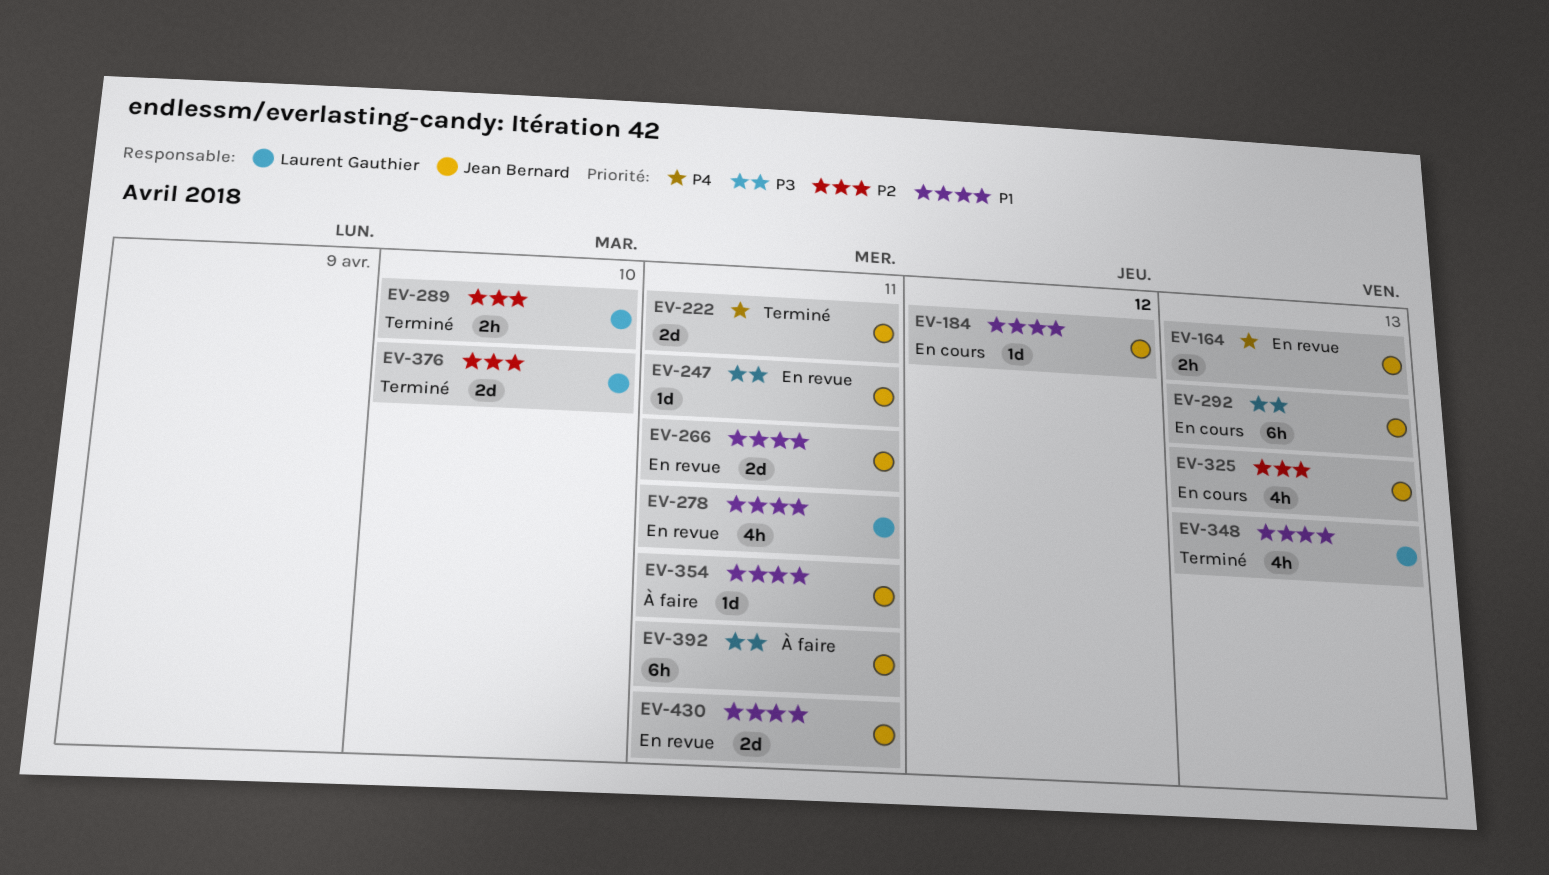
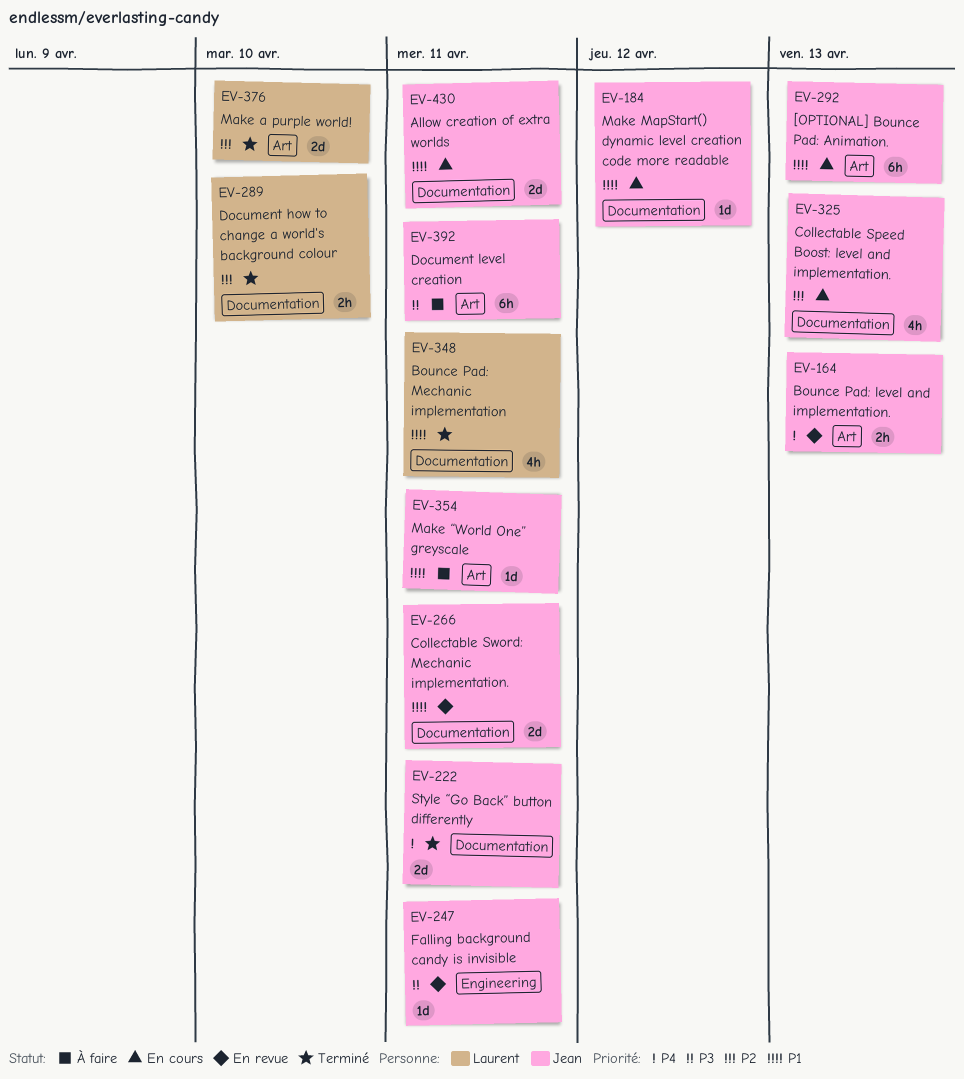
EV-278: present -> none
EV-292, priority: P3 -> P1
EV-348, due: Apr 13 -> Apr 11
EV-430, status: En revue -> En cours

